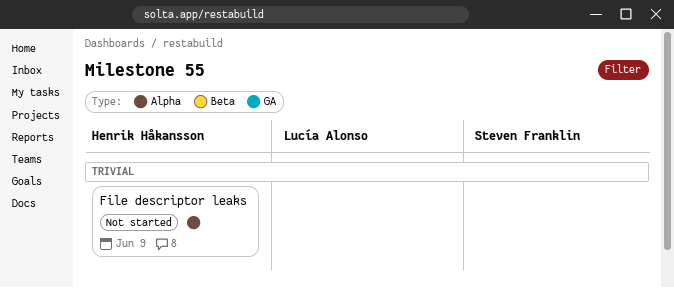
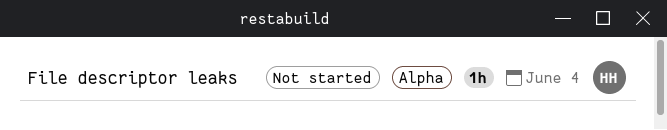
File descriptor leaks, due: Jun 9 -> Jun 4

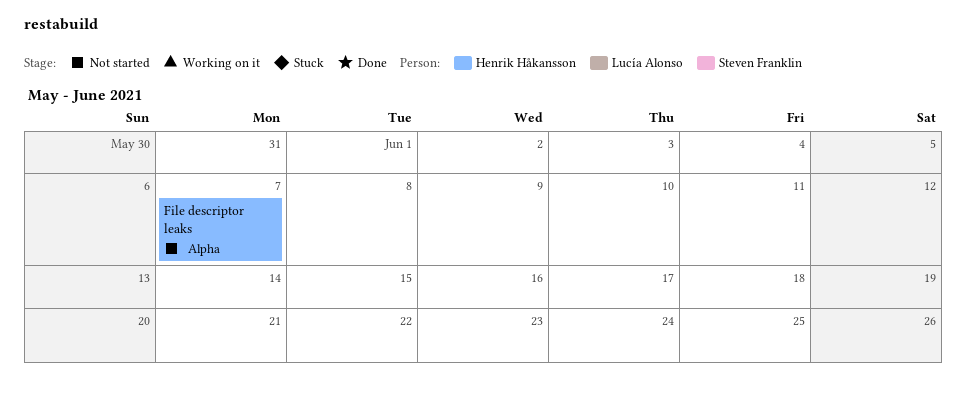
File descriptor leaks, due: Jun 4 -> Jun 7

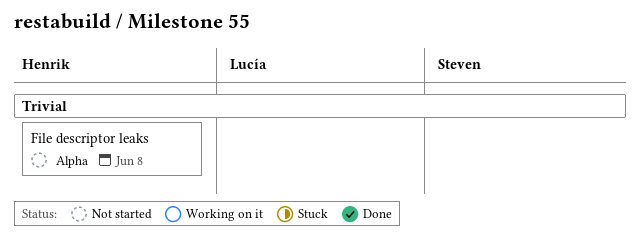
File descriptor leaks, due: Jun 7 -> Jun 8

